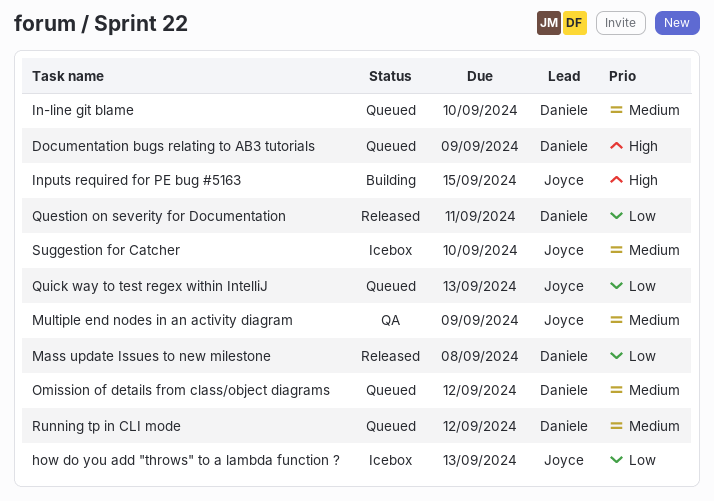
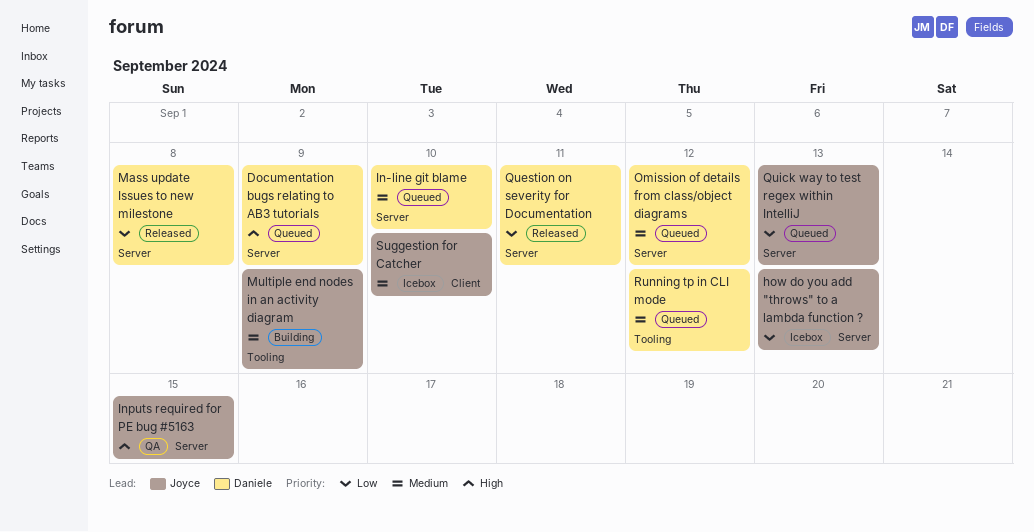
Inputs required for PE bug #5163, status: Building -> QA
Multiple end nodes in an activity diagram, status: QA -> Building

